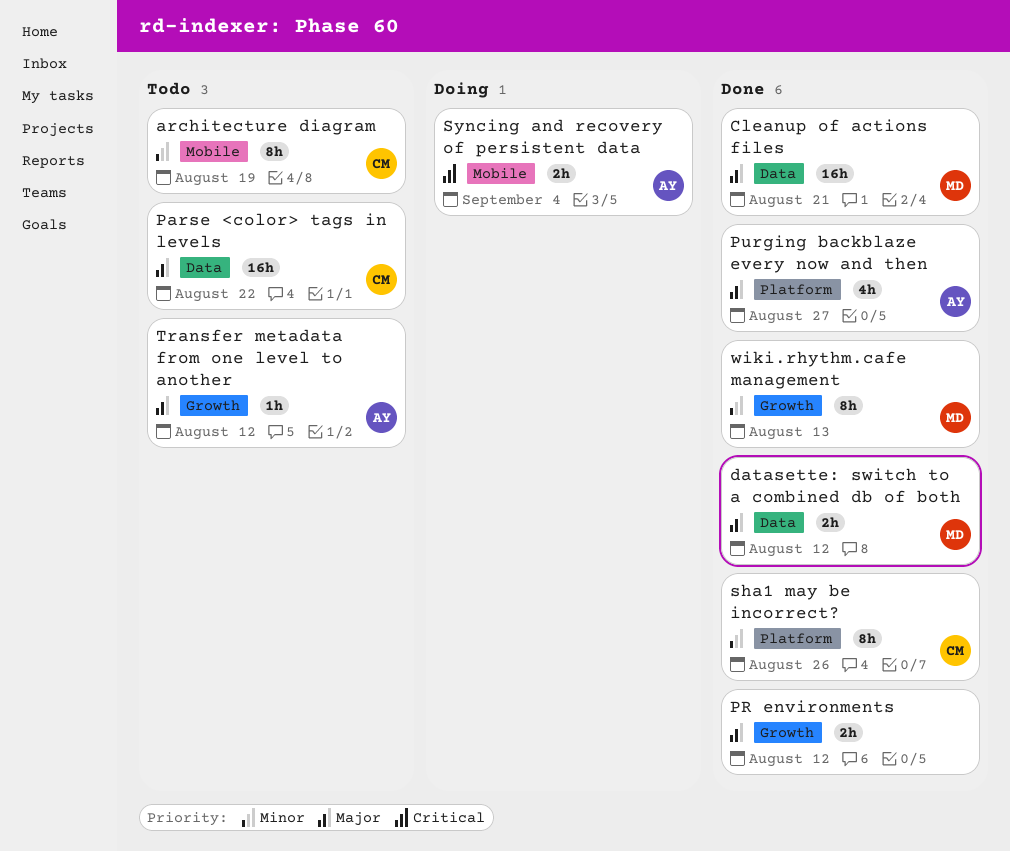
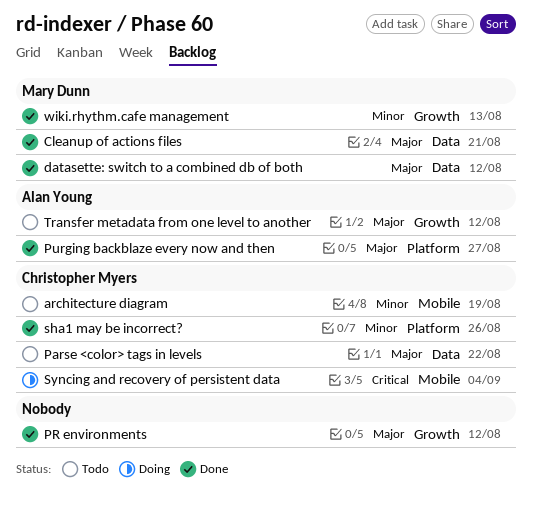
Syncing and recovery of persistent data, owner: Alan Young -> Christopher Myers

